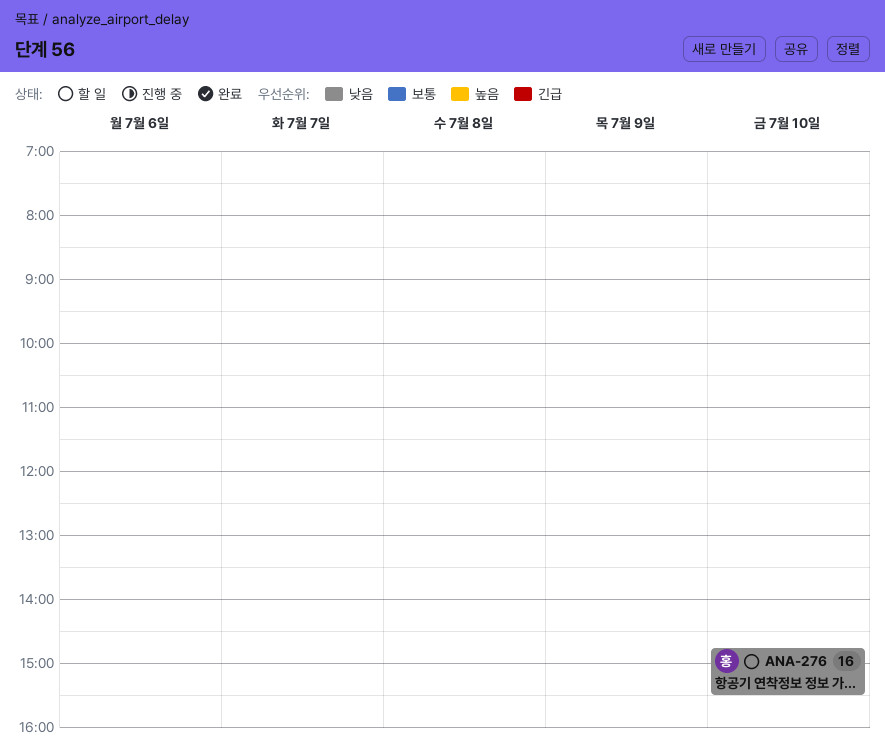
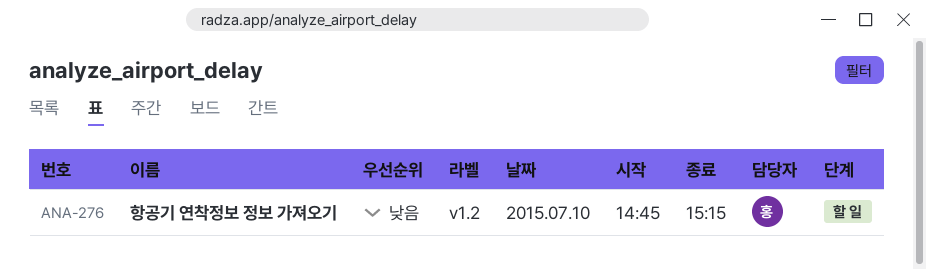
ANA-276, ends: 15:30 -> 15:15

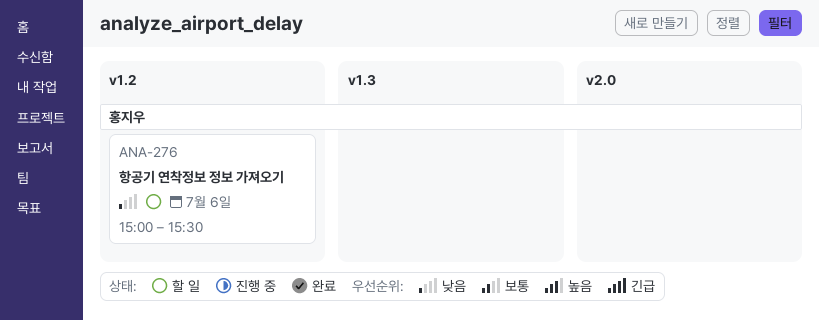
ANA-276, day: Jul 10 -> Jul 6
ANA-276, begins: 14:45 -> 15:00
ANA-276, ends: 15:15 -> 15:30

